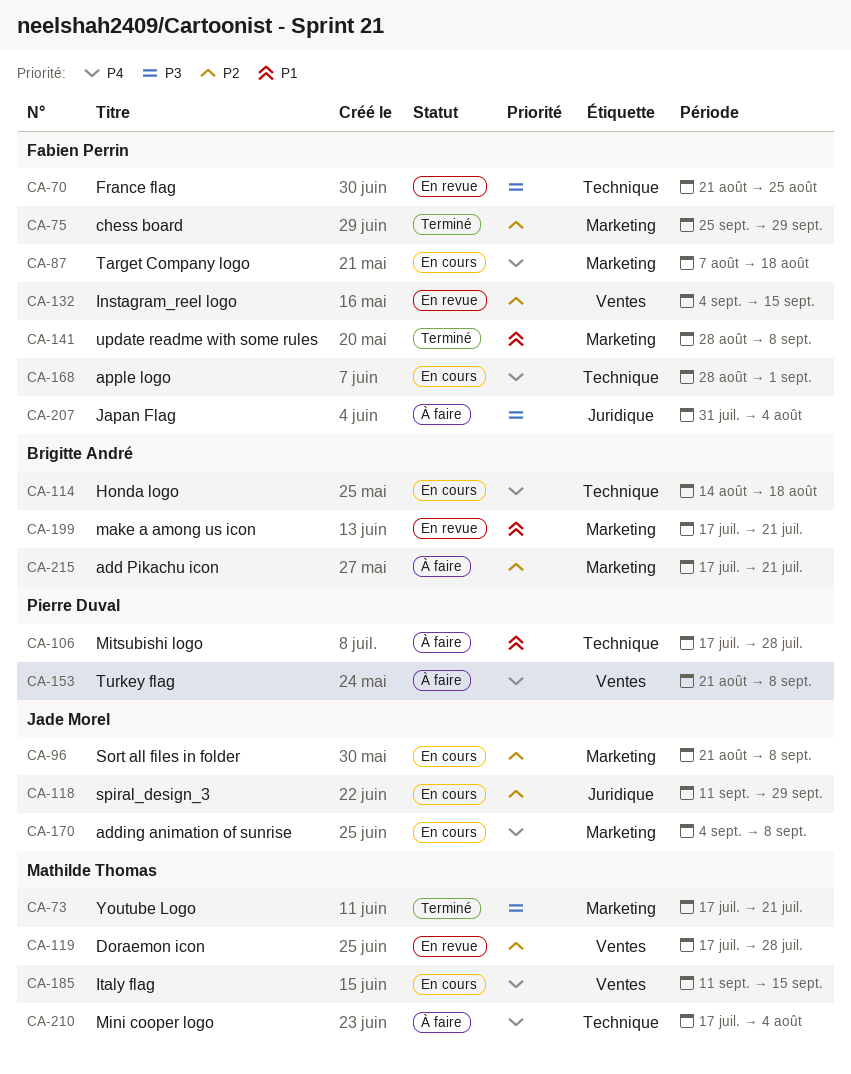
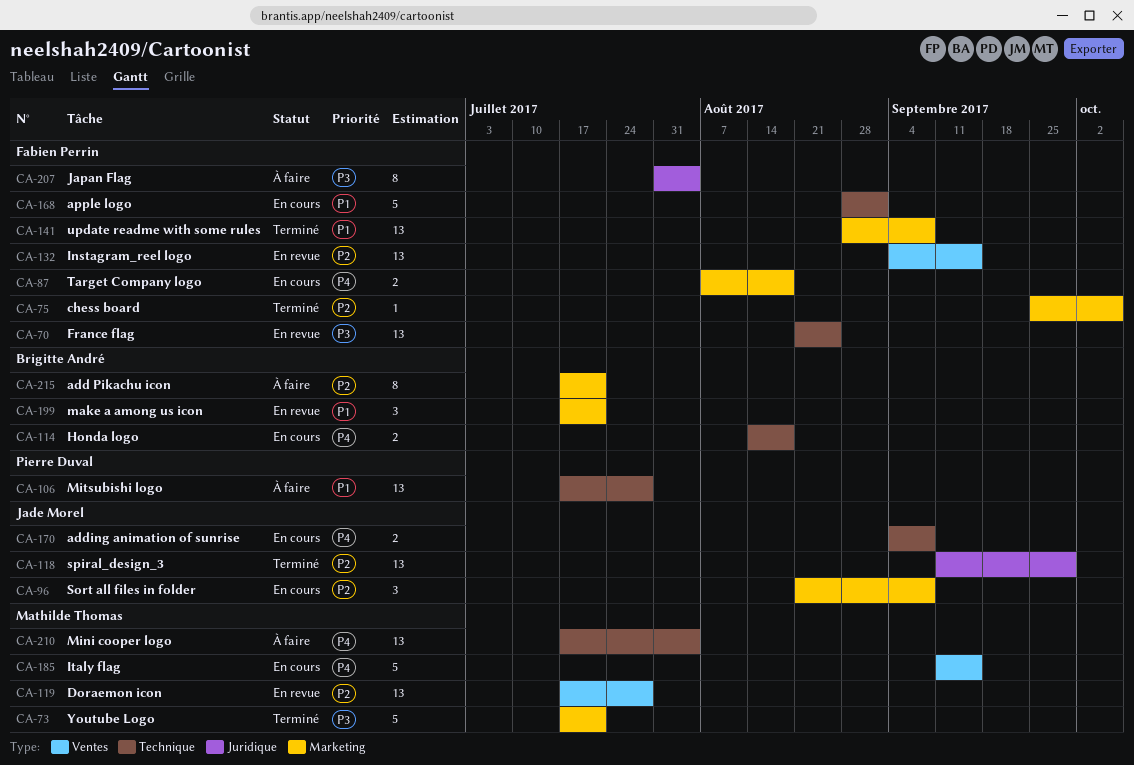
CA-75, due: Sep 29 -> Oct 6
CA-118, status: En cours -> Terminé
CA-153: present -> none
CA-168, priority: P4 -> P1
CA-170, label: Marketing -> Technique

